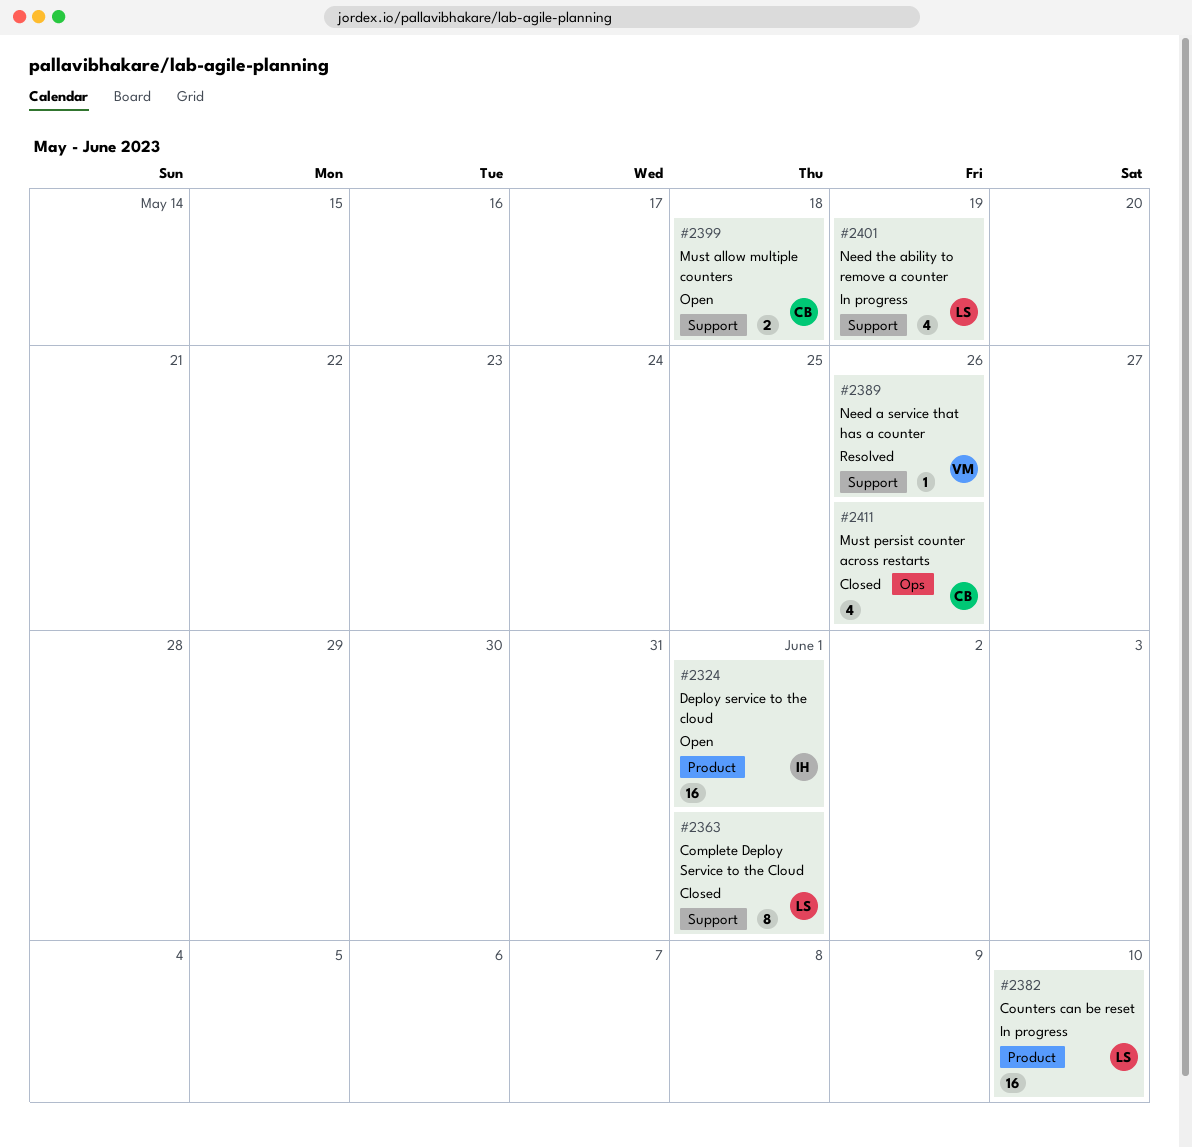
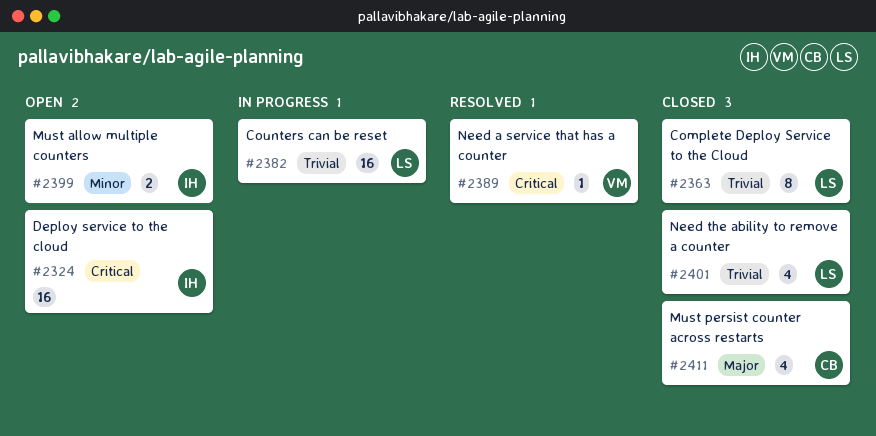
#2399, owner: CB -> IH
#2401, status: In progress -> Closed

